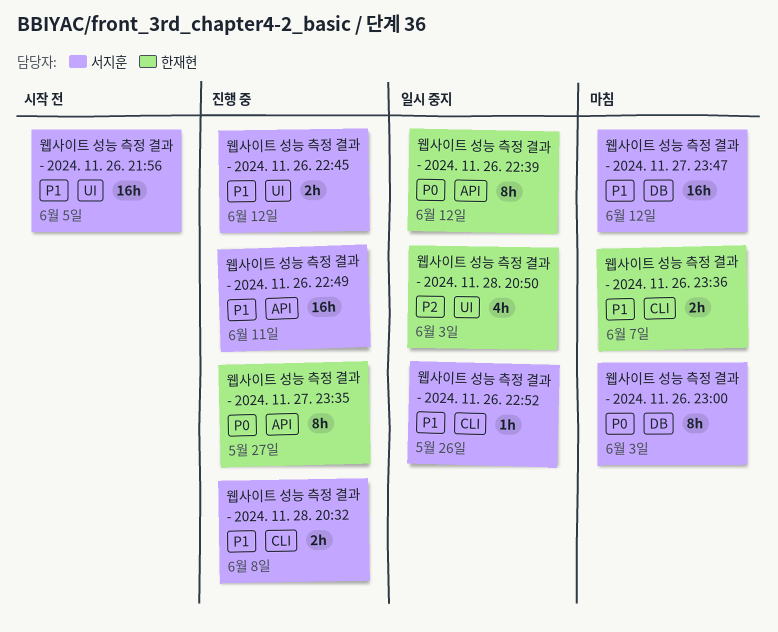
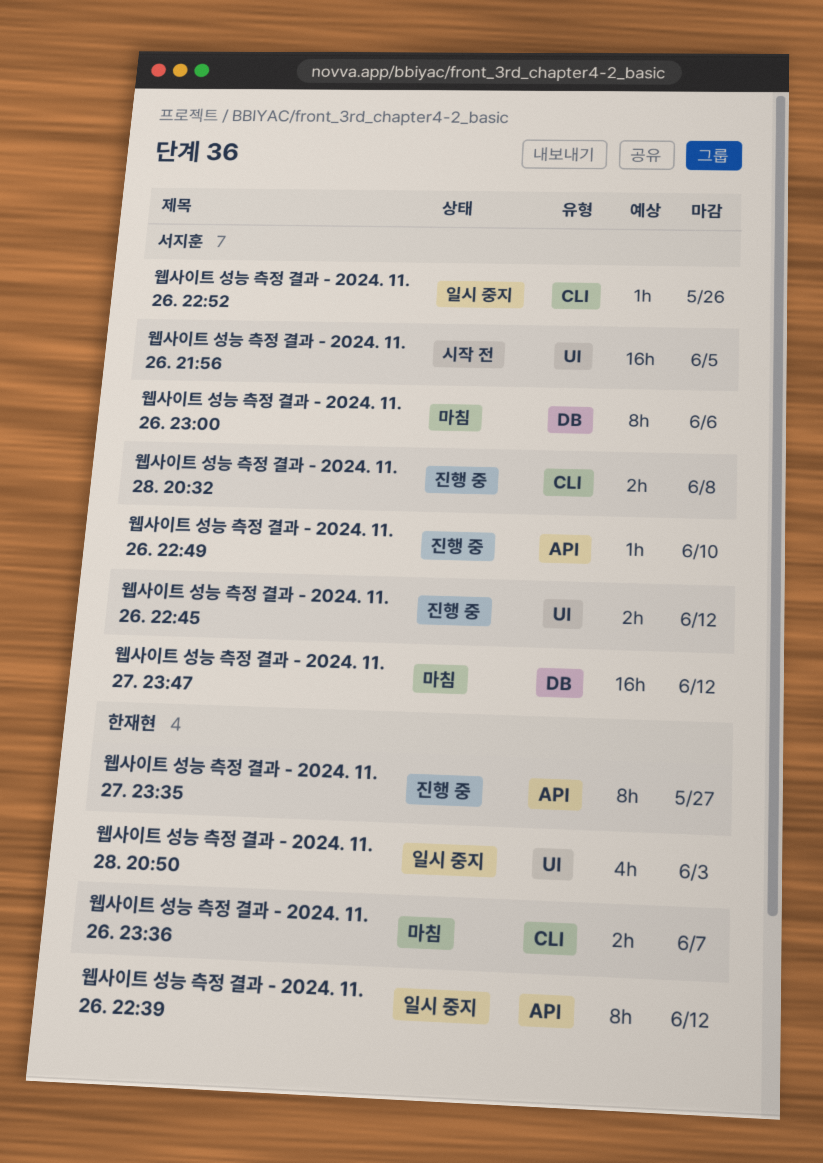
웹사이트 성능 측정 결과 - 2024. 11. 26. 22:49, estimate: 16h -> 1h
웹사이트 성능 측정 결과 - 2024. 11. 26. 22:49, due: Jun 11 -> Jun 10
웹사이트 성능 측정 결과 - 2024. 11. 26. 23:00, due: Jun 3 -> Jun 6

